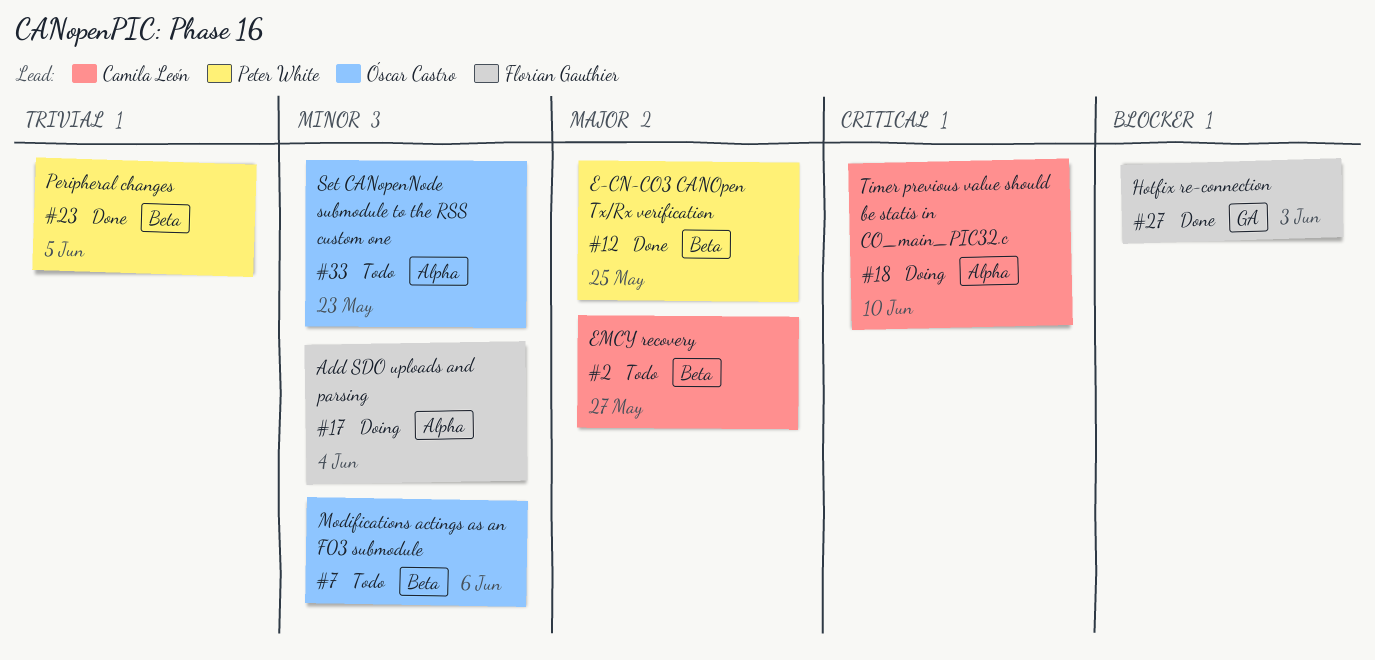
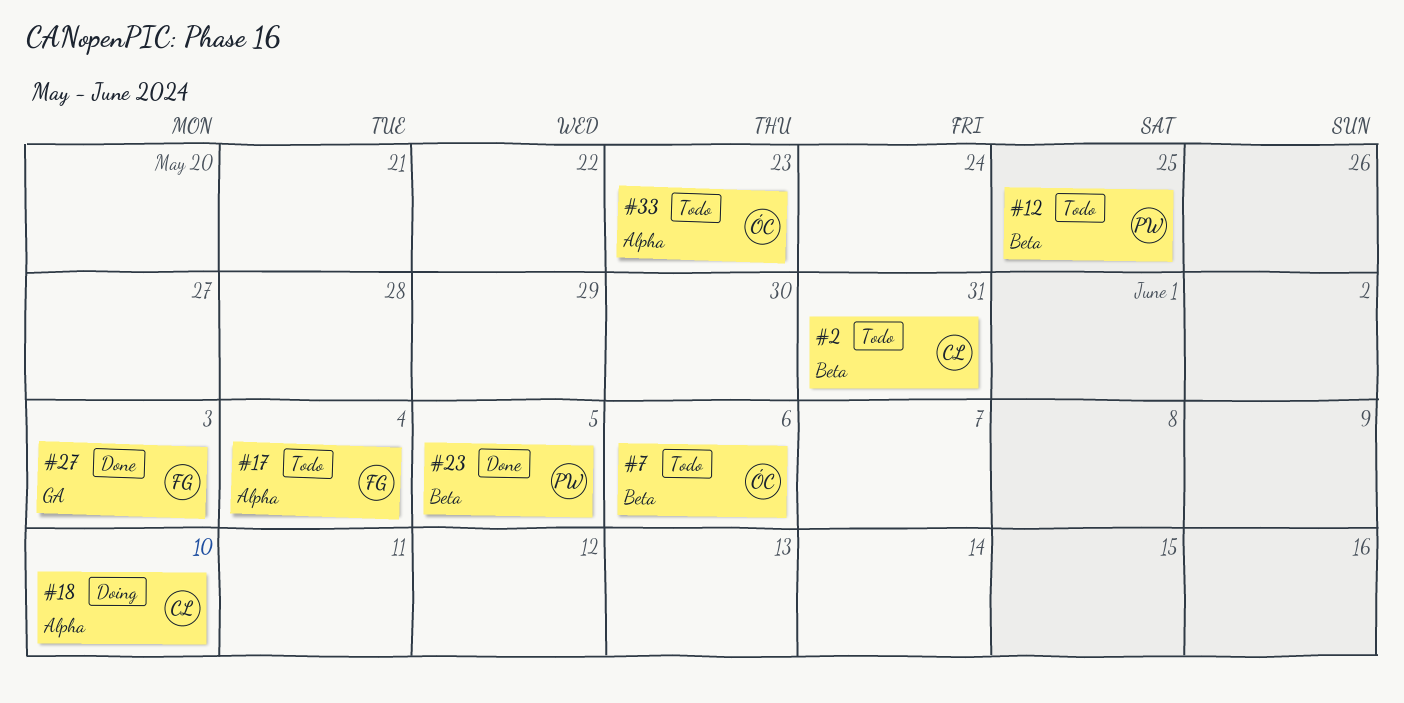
#2, due: May 27 -> May 31
#12, status: Done -> Todo
#17, status: Doing -> Todo

